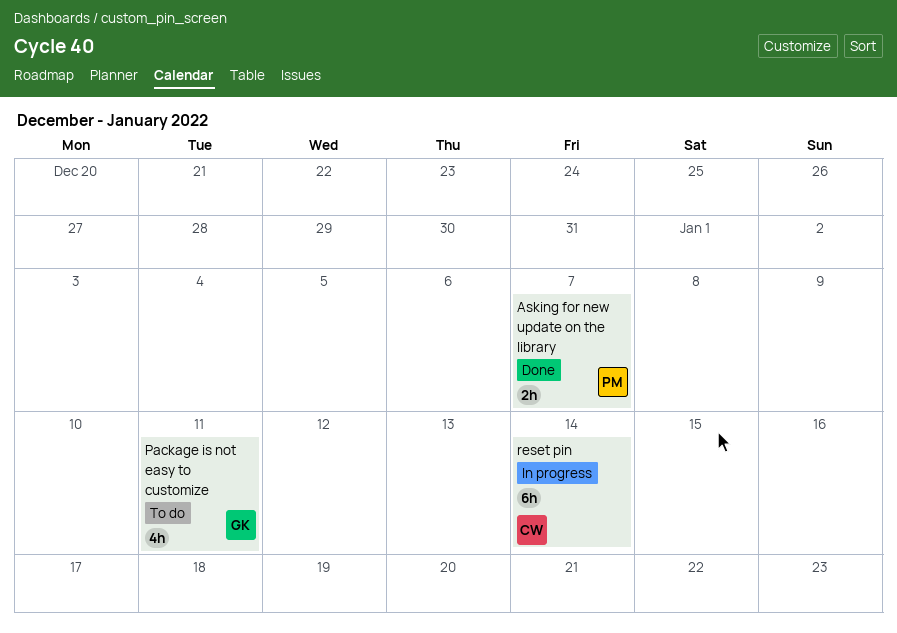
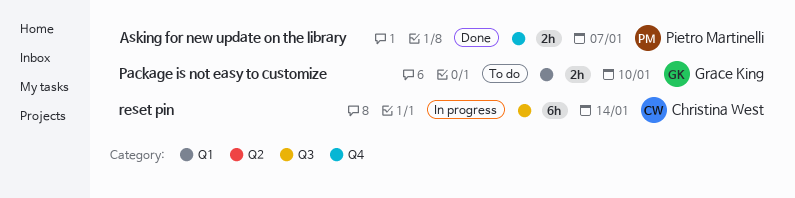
Package is not easy to customize, estimate: 4h -> 2h
Package is not easy to customize, due: Jan 11 -> Jan 10

